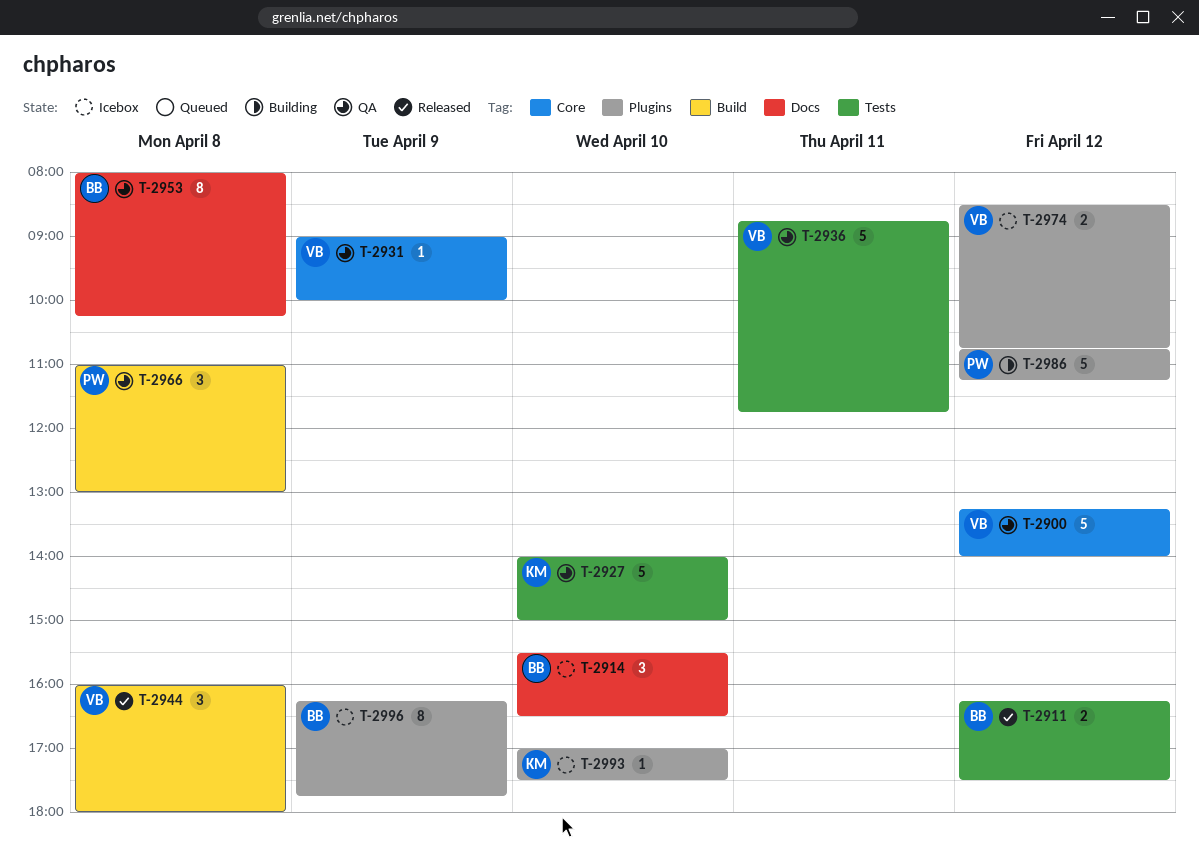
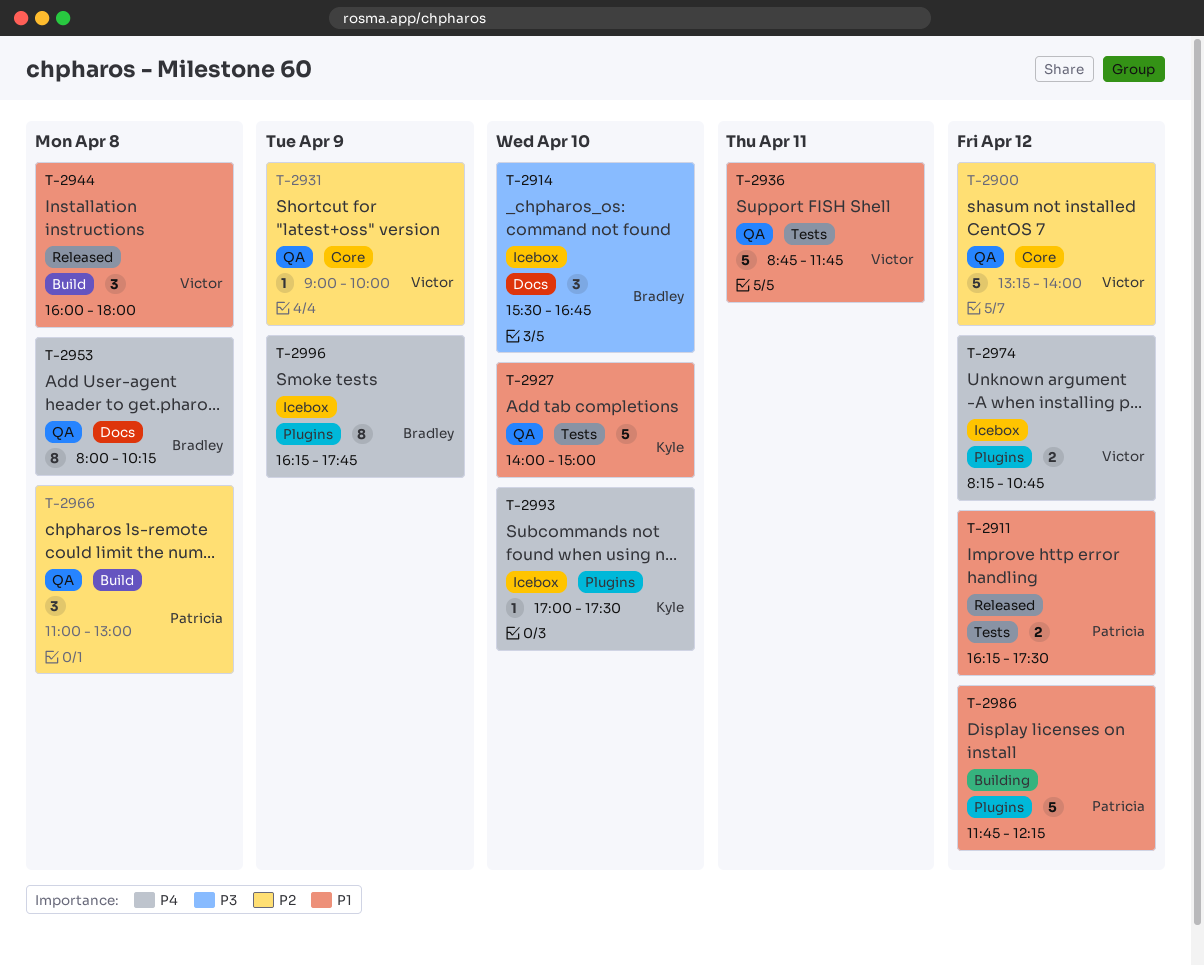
T-2911, owner: Bradley -> Patricia
T-2914, ends: 16:30 -> 16:45
T-2974, begins: 08:30 -> 08:15
T-2986, begins: 10:45 -> 11:45
T-2986, ends: 11:15 -> 12:15

